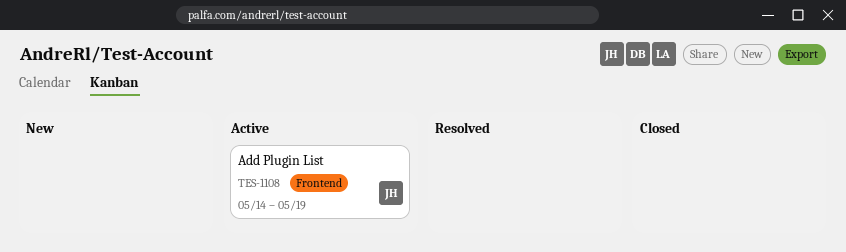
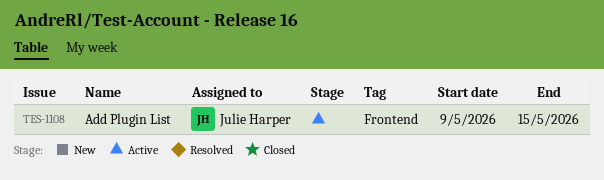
TES-1108, start: May 14 -> May 9
TES-1108, due: May 19 -> May 15

